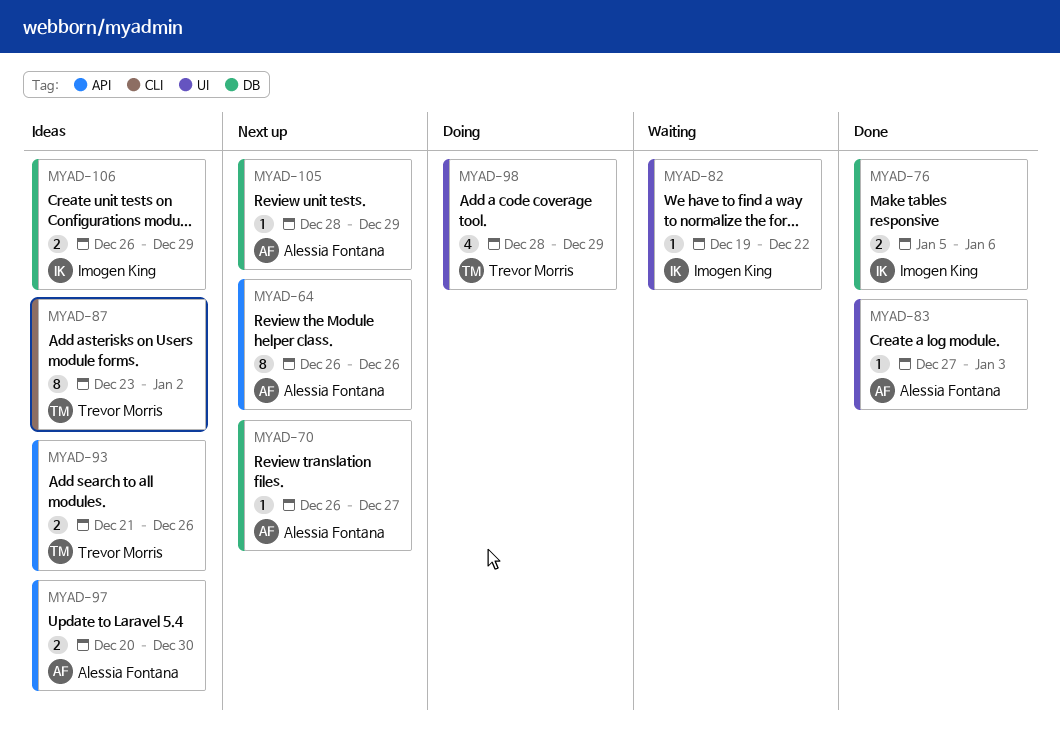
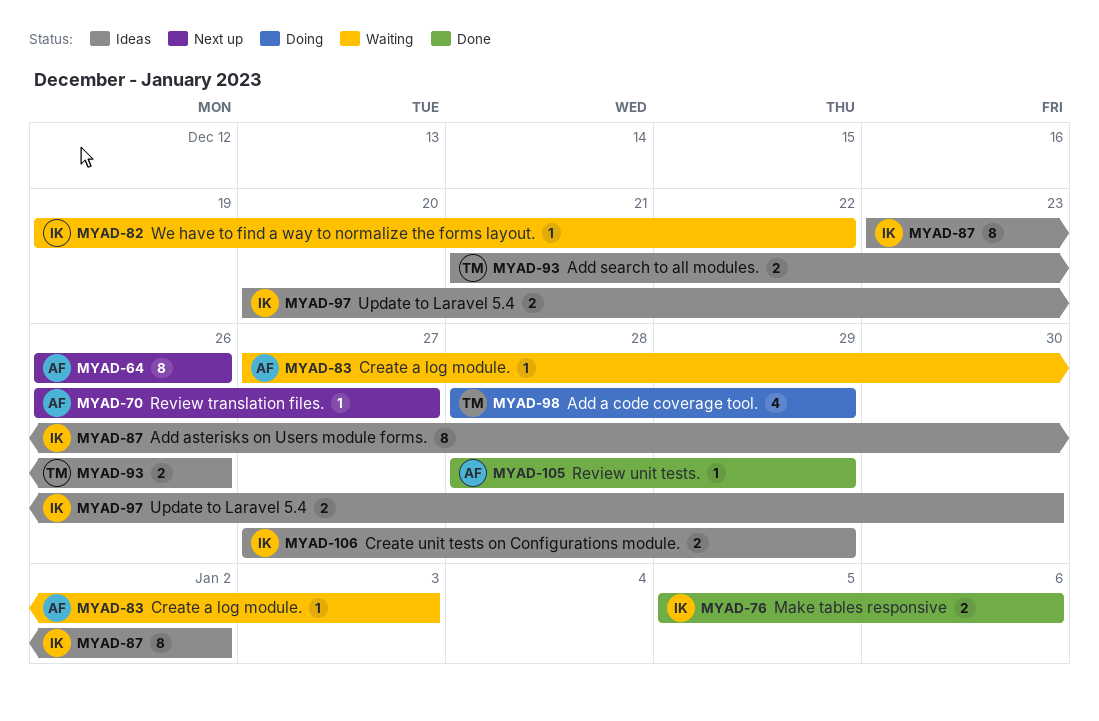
MYAD-83, status: Done -> Waiting
MYAD-87, owner: Trevor Morris -> Imogen King
MYAD-97, owner: Alessia Fontana -> Imogen King
MYAD-105, status: Next up -> Done
MYAD-106, start: Dec 26 -> Dec 27

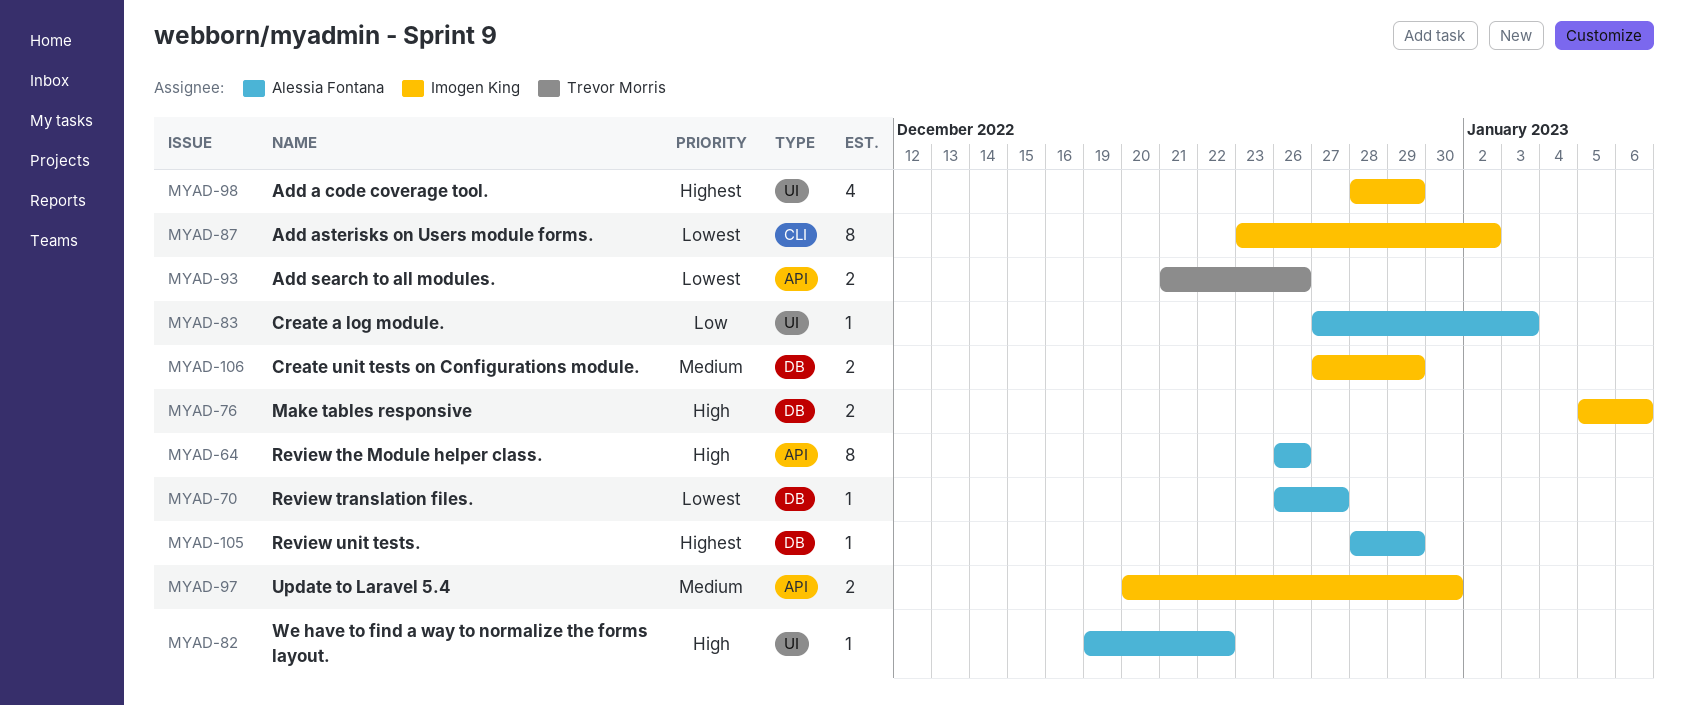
MYAD-82, owner: Imogen King -> Alessia Fontana
MYAD-98, owner: Trevor Morris -> Imogen King

